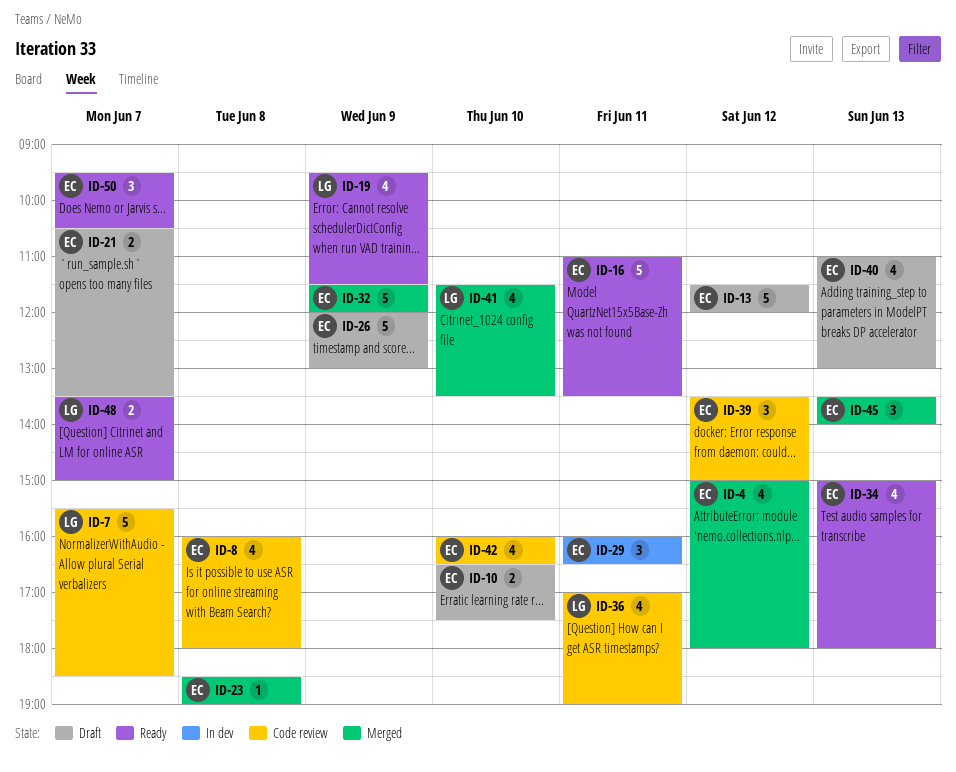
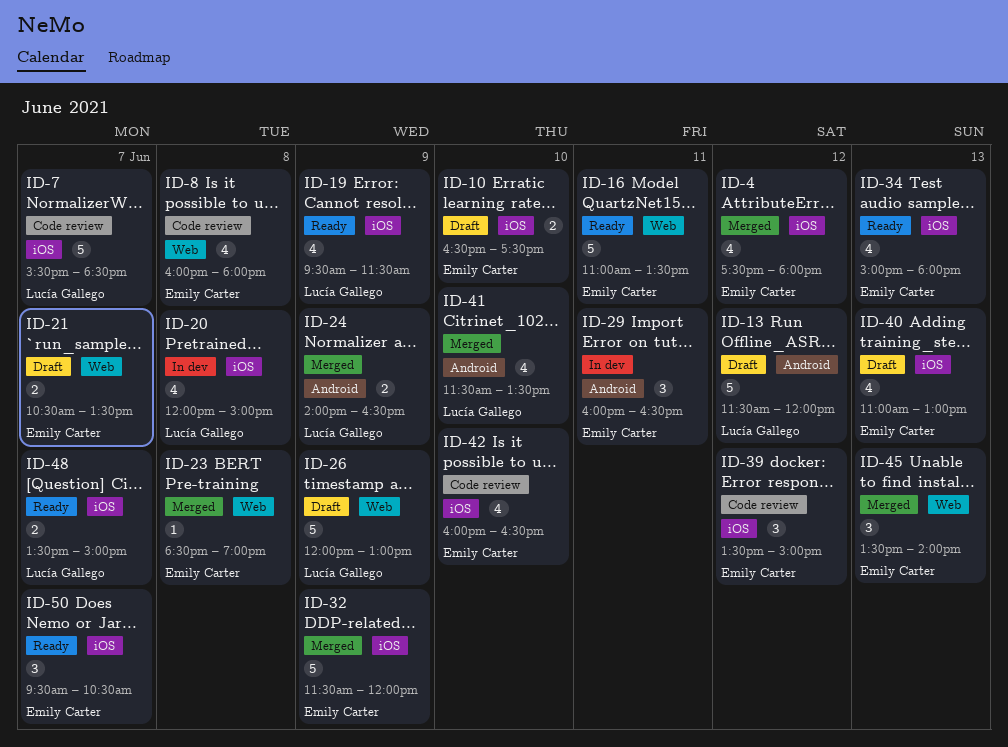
ID-4, begins: 15:00 -> 17:30
ID-13, owner: Emily Carter -> Lucía Gallego
ID-20: none -> present
ID-24: none -> present
ID-26, owner: Emily Carter -> Lucía Gallego
ID-36: present -> none

